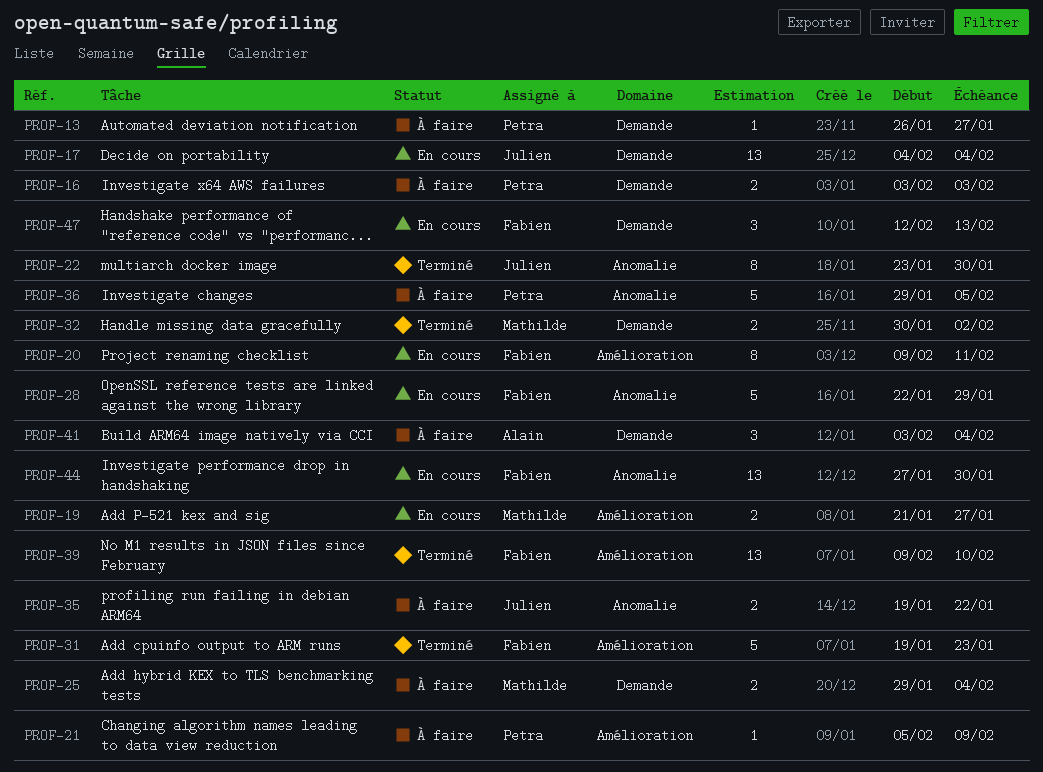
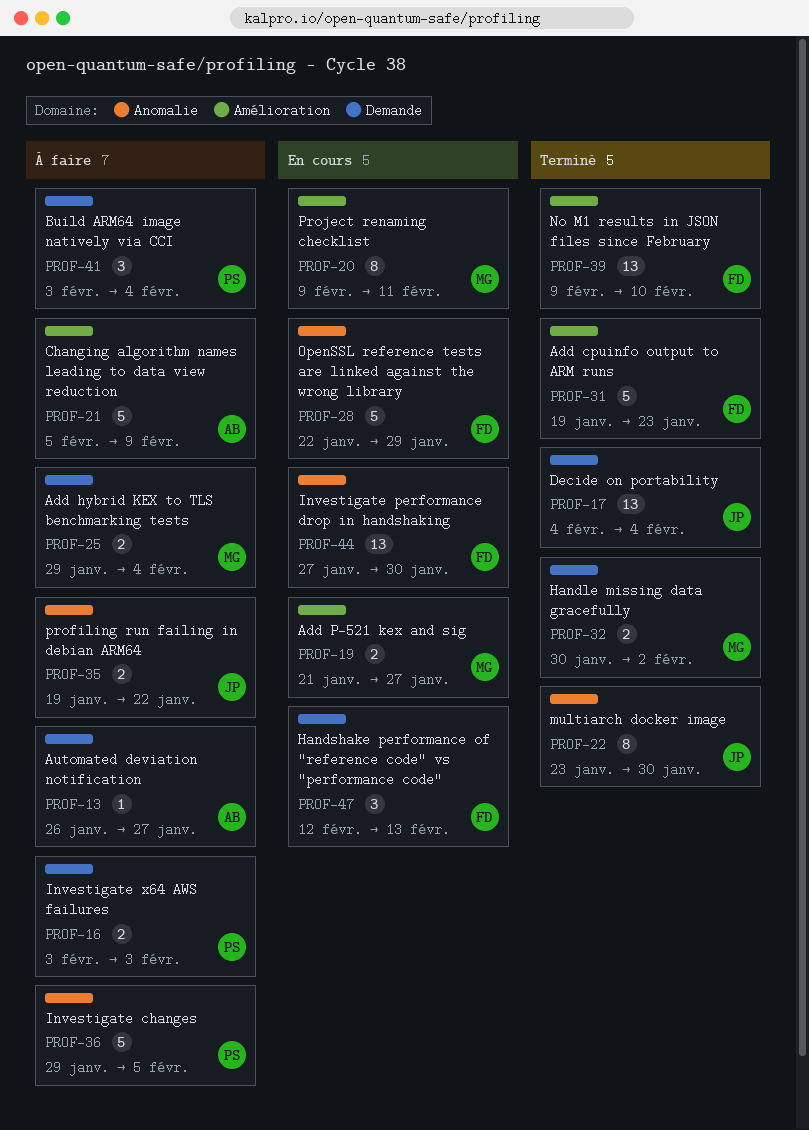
PROF-13, owner: Petra -> Alain
PROF-17, status: En cours -> Terminé
PROF-20, owner: Fabien -> Mathilde
PROF-21, owner: Petra -> Alain
PROF-21, estimate: 1 -> 5
PROF-41, owner: Alain -> Petra

